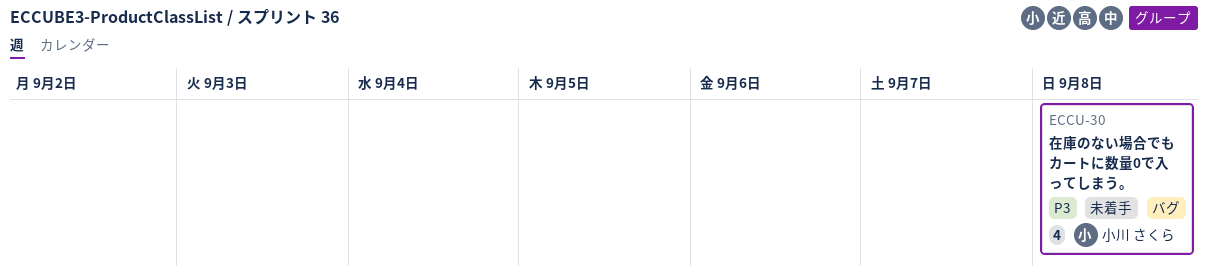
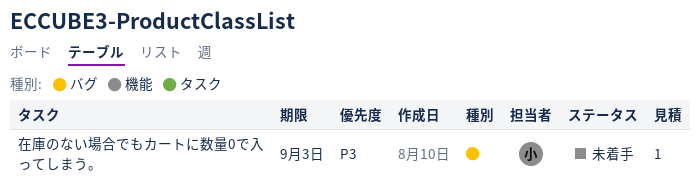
在庫のない場合でもカートに数量0で入ってしまう。, estimate: 4 -> 1
在庫のない場合でもカートに数量0で入ってしまう。, due: Sep 8 -> Sep 3

